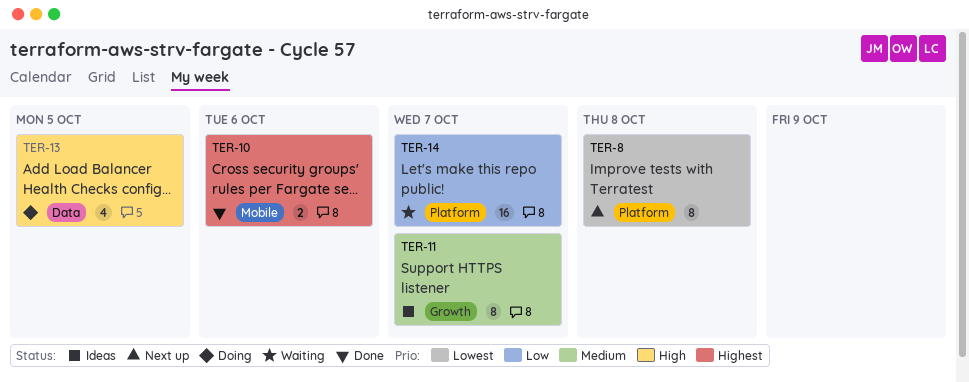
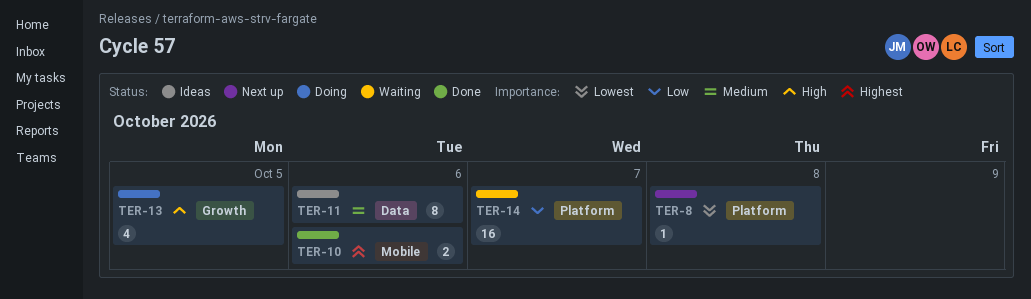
TER-8, estimate: 8 -> 1
TER-11, label: Growth -> Data
TER-11, due: Oct 7 -> Oct 6
TER-13, label: Data -> Growth

